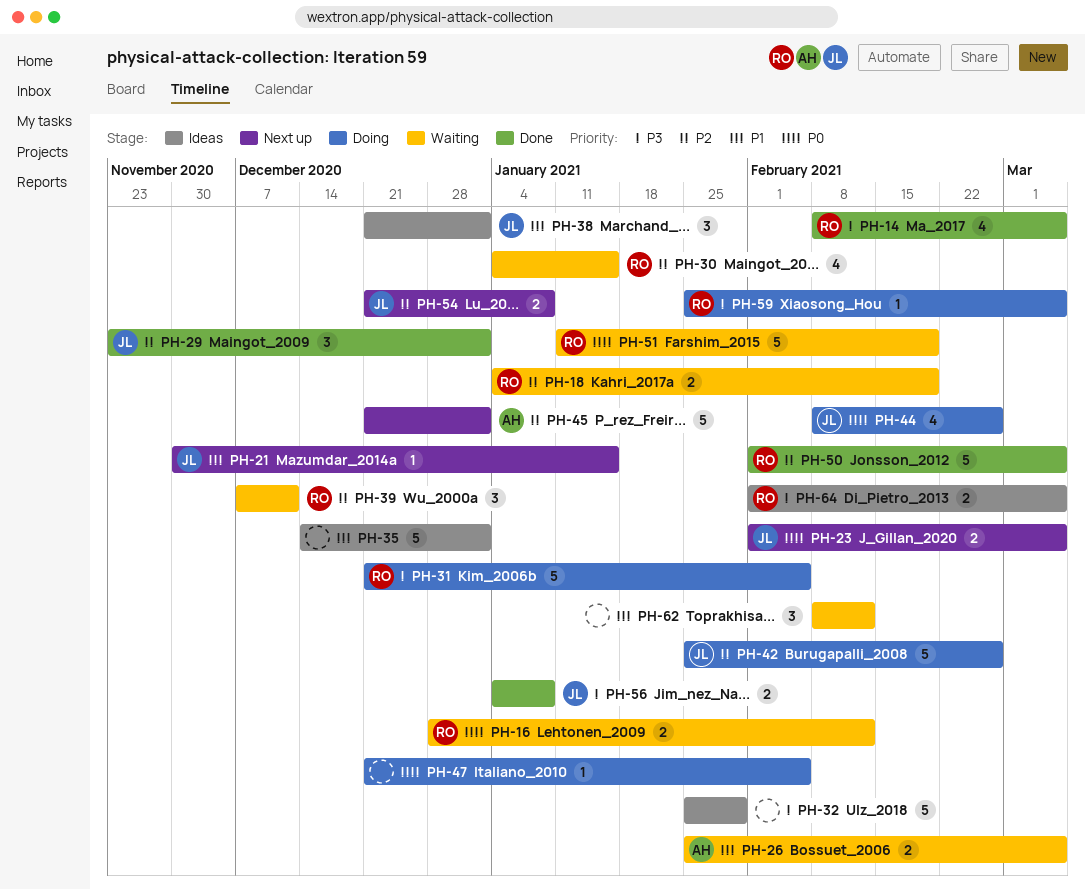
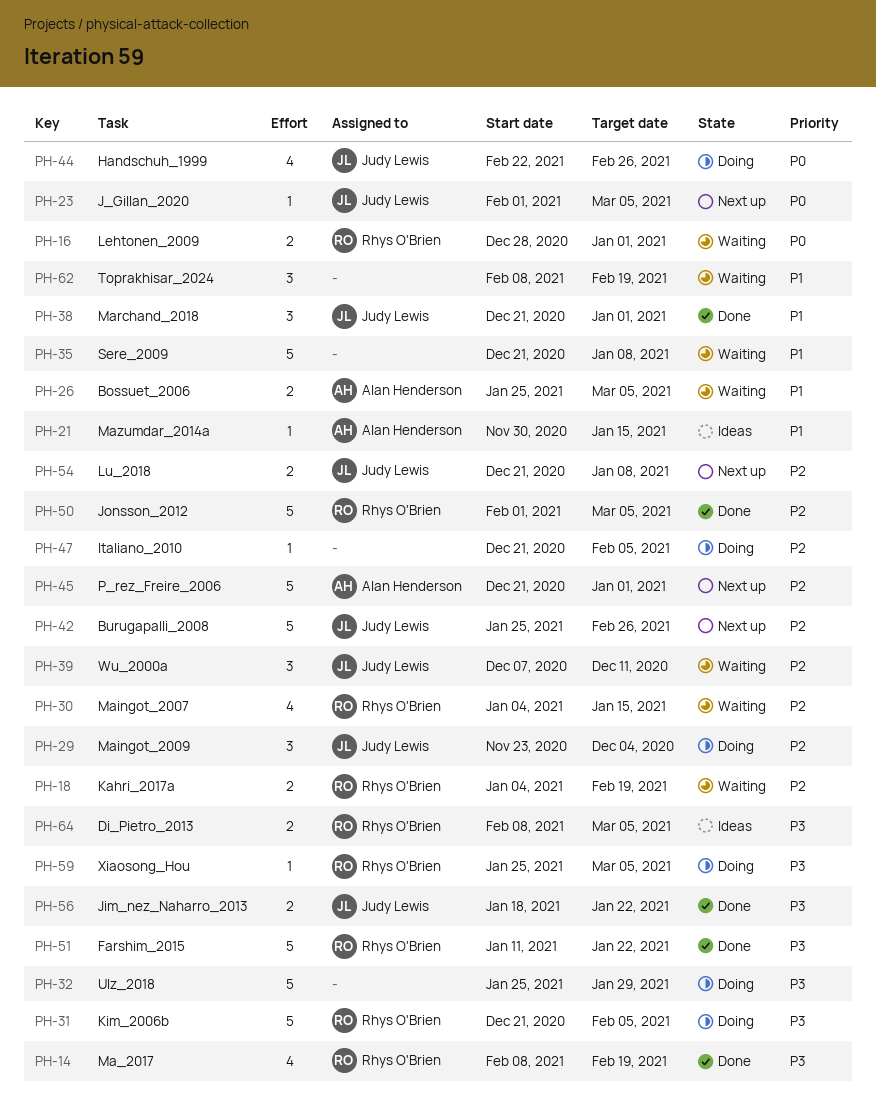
PH-14, due: Mar 5 -> Feb 19
PH-16, due: Feb 12 -> Jan 1
PH-21, status: Next up -> Ideas
PH-21, owner: Judy Lewis -> Alan Henderson
PH-23, estimate: 2 -> 1
PH-29, status: Done -> Doing
PH-29, due: Jan 1 -> Dec 4
PH-32, status: Ideas -> Doing
PH-35, status: Ideas -> Waiting
PH-35, start: Dec 14 -> Dec 21
PH-35, due: Jan 1 -> Jan 8
PH-38, status: Ideas -> Done
PH-39, owner: Rhys O'Brien -> Judy Lewis
PH-42, status: Doing -> Next up
PH-44, start: Feb 8 -> Feb 22
PH-47, priority: P0 -> P2
PH-51, status: Waiting -> Done
PH-51, priority: P0 -> P3
PH-51, due: Feb 19 -> Jan 22
PH-56, start: Jan 4 -> Jan 18
PH-56, due: Jan 8 -> Jan 22
PH-62, due: Feb 12 -> Feb 19
PH-64, start: Feb 1 -> Feb 8

